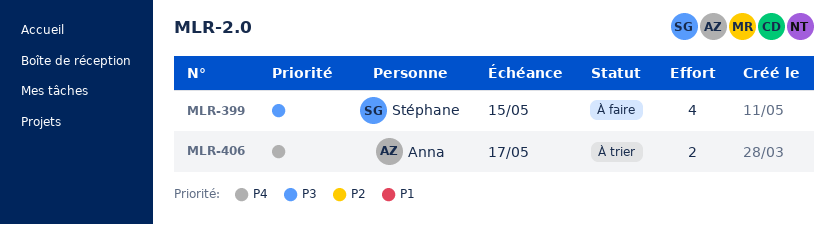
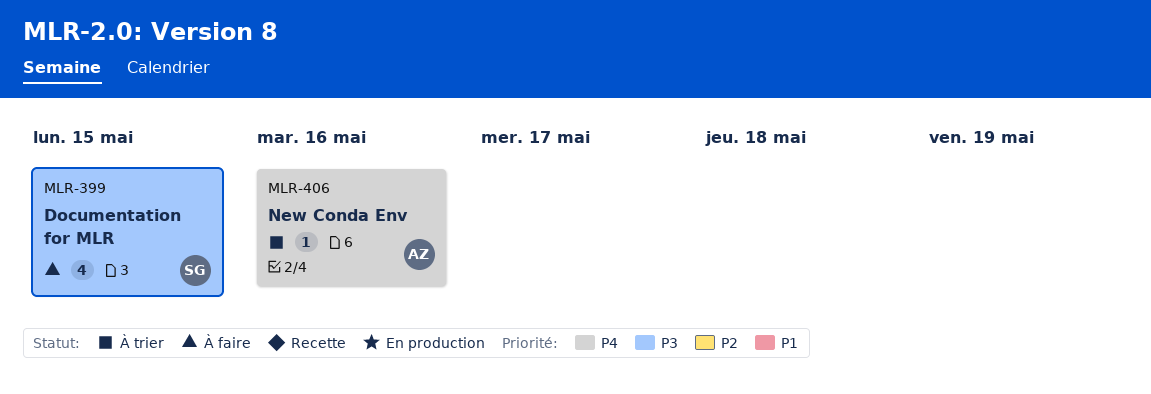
MLR-406, estimate: 2 -> 1
MLR-406, due: May 17 -> May 16

